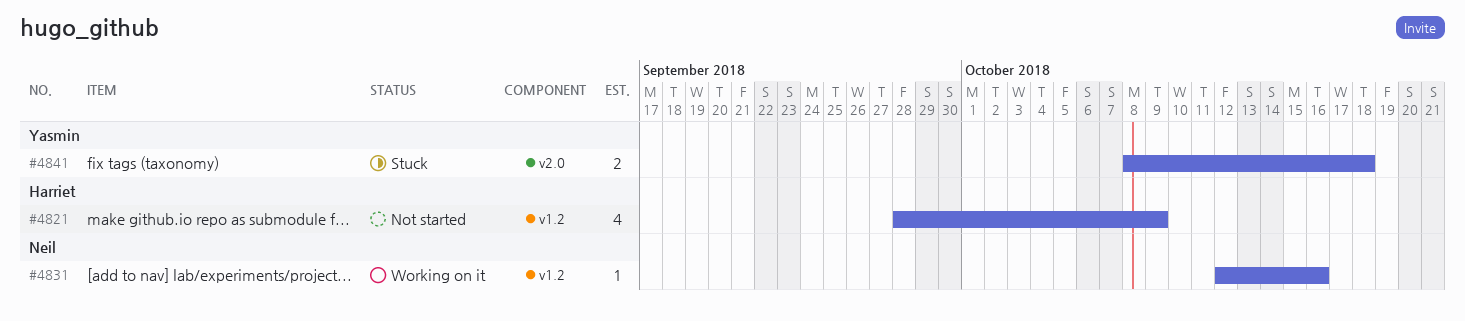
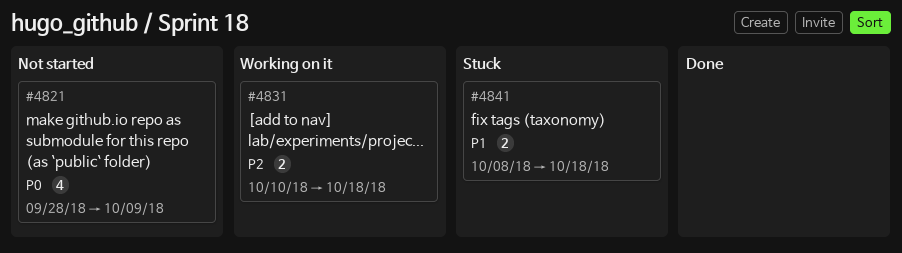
#4831, estimate: 1 -> 2
#4831, start: Oct 12 -> Oct 10
#4831, due: Oct 16 -> Oct 18

